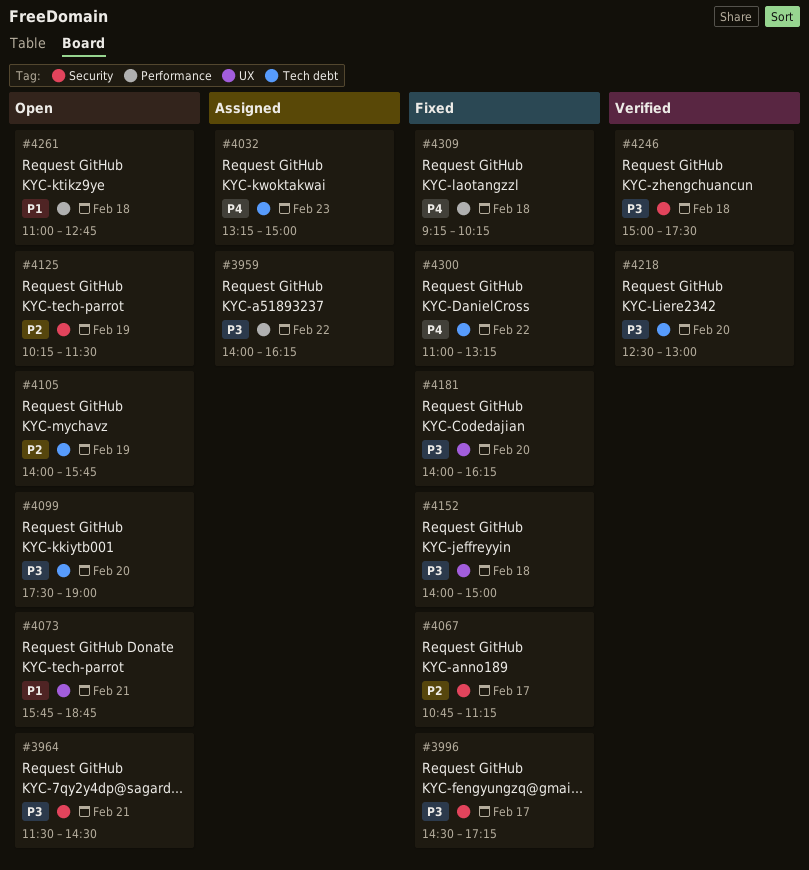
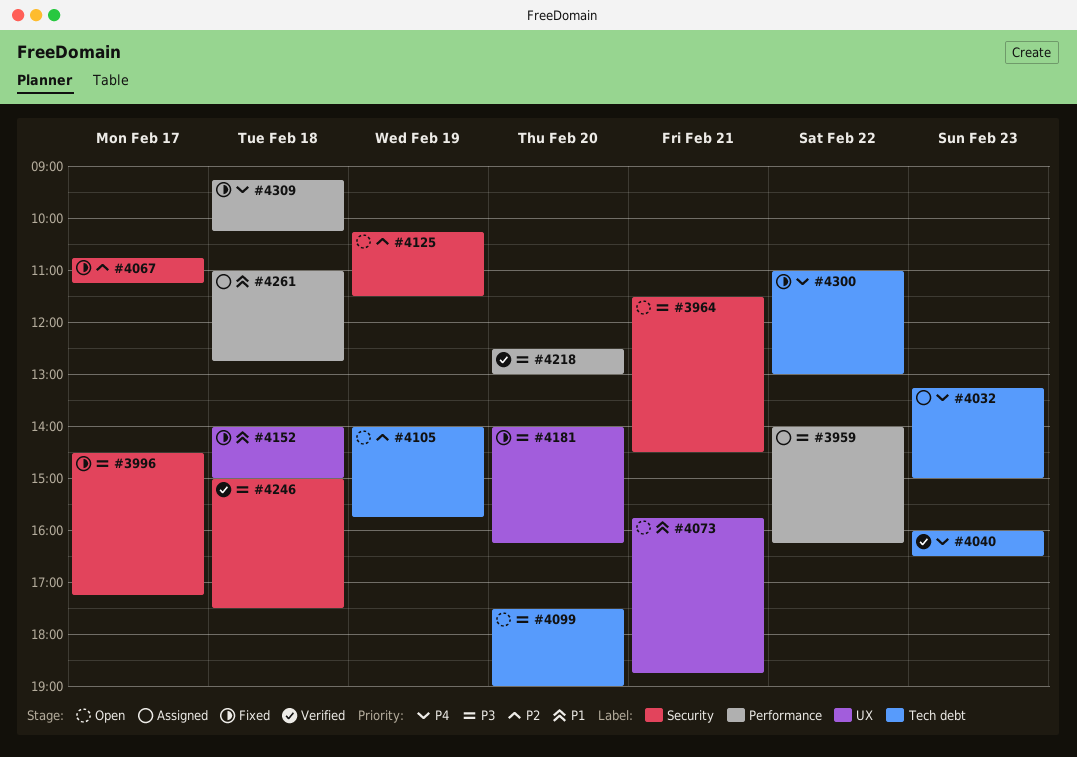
#4040: none -> present
#4152, priority: P3 -> P1
#4218, label: Tech debt -> Performance
#4261, status: Open -> Assigned
#4300, ends: 13:15 -> 13:00

